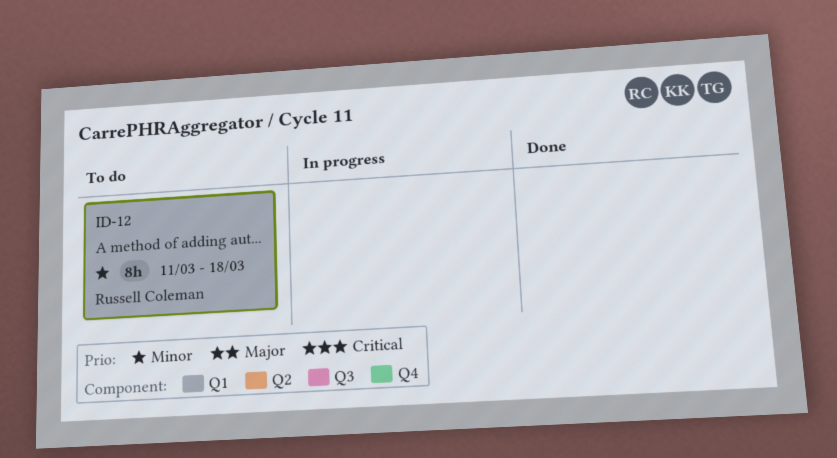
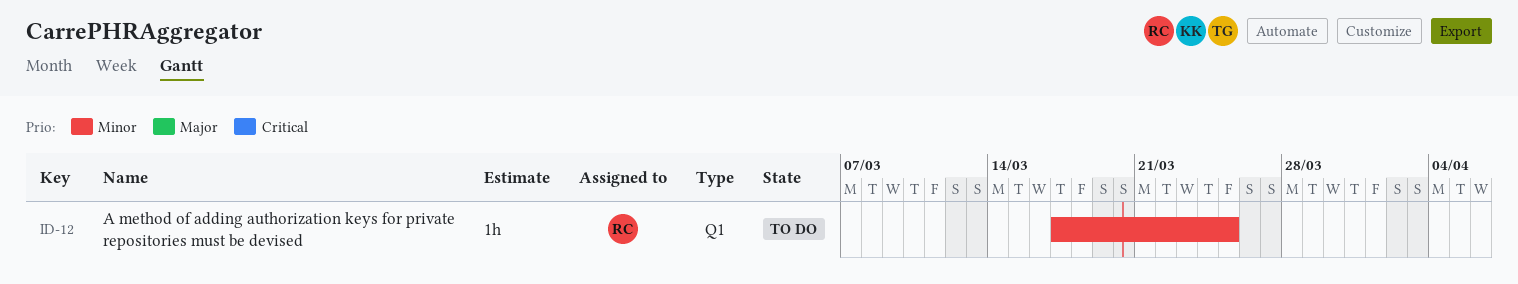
ID-12, estimate: 8h -> 1h
ID-12, start: Mar 11 -> Mar 17
ID-12, due: Mar 18 -> Mar 25

